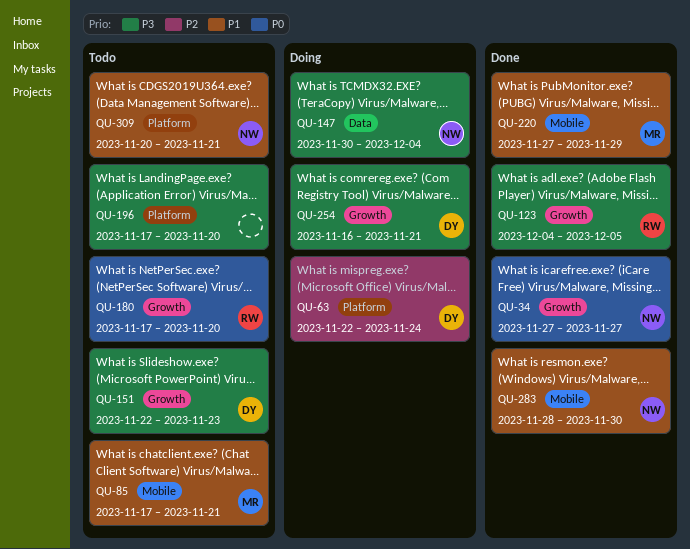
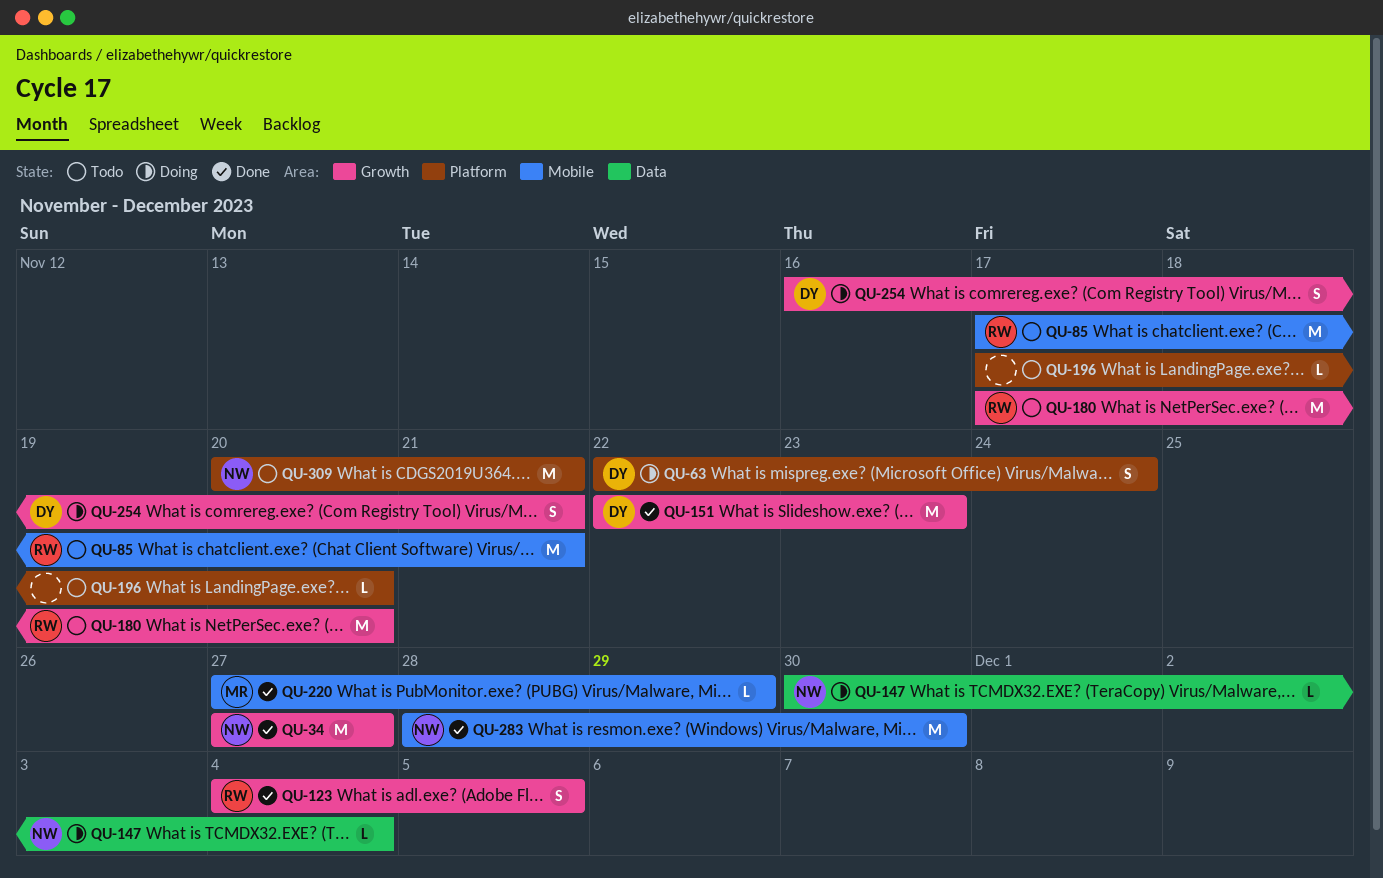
QU-85, owner: MR -> RW
QU-151, status: Todo -> Done

